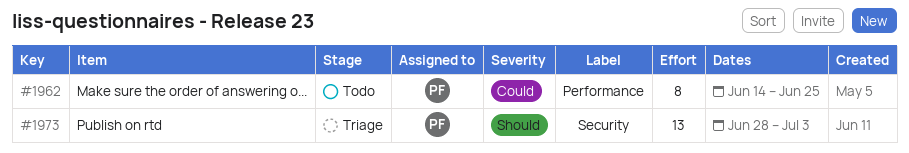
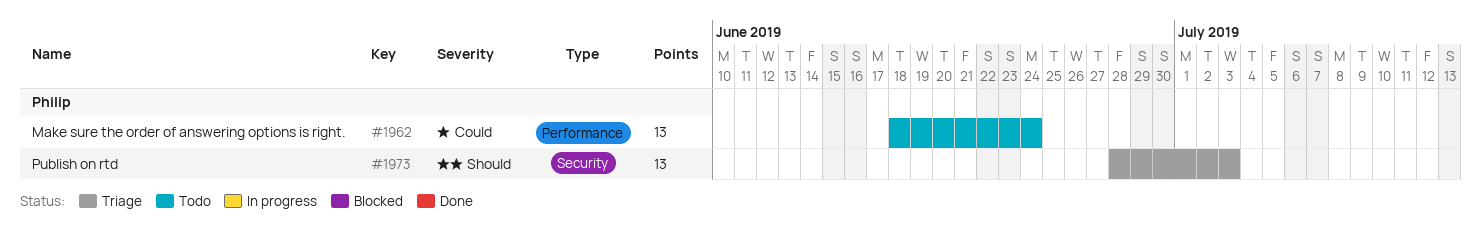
#1962, estimate: 8 -> 13
#1962, start: Jun 14 -> Jun 18
#1962, due: Jun 25 -> Jun 24

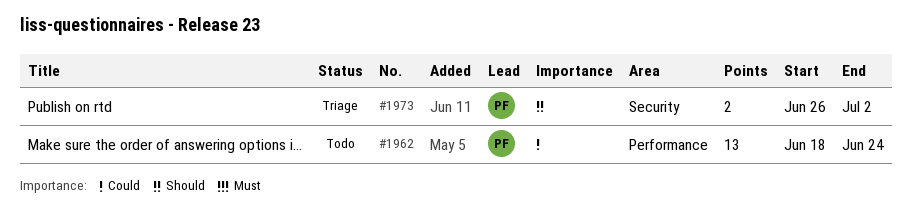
#1973, estimate: 13 -> 2
#1973, start: Jun 28 -> Jun 26
#1973, due: Jul 3 -> Jul 2

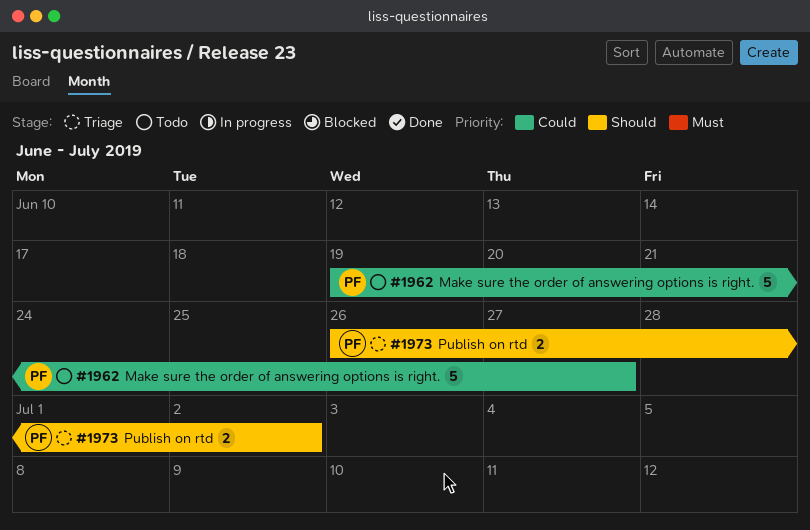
#1962, estimate: 13 -> 5
#1962, start: Jun 18 -> Jun 19
#1962, due: Jun 24 -> Jun 27

